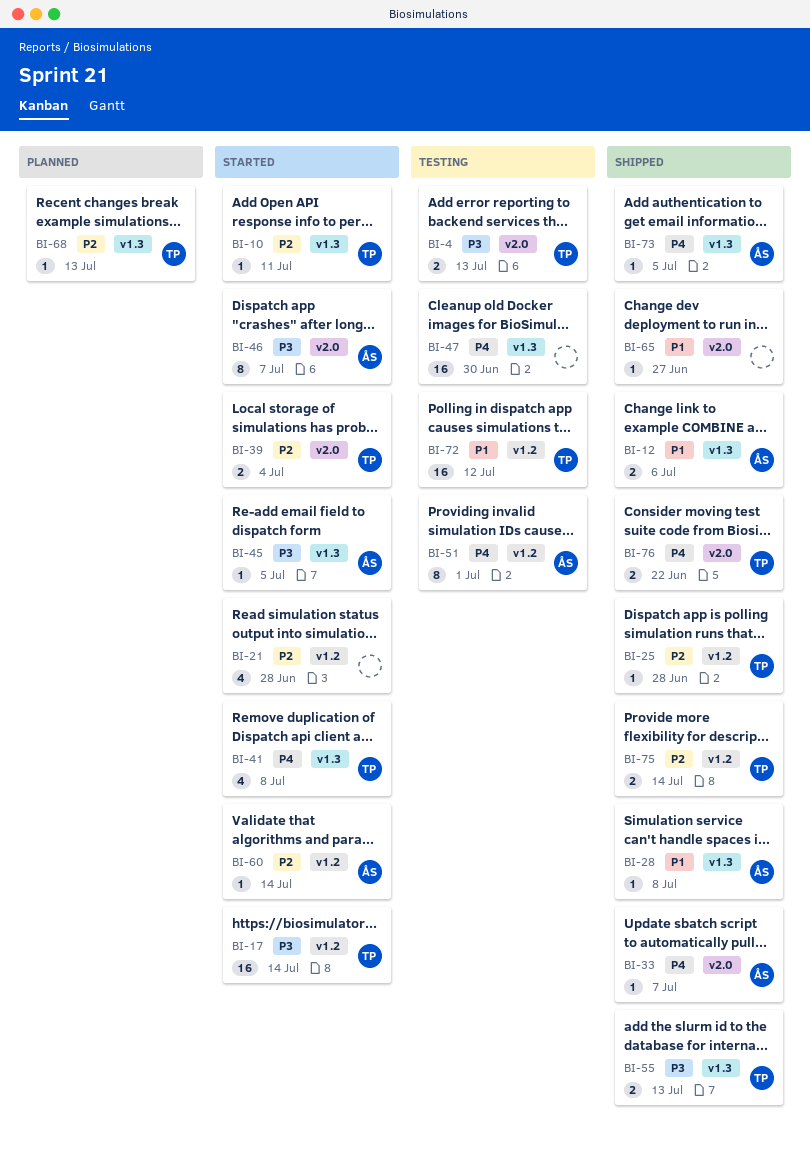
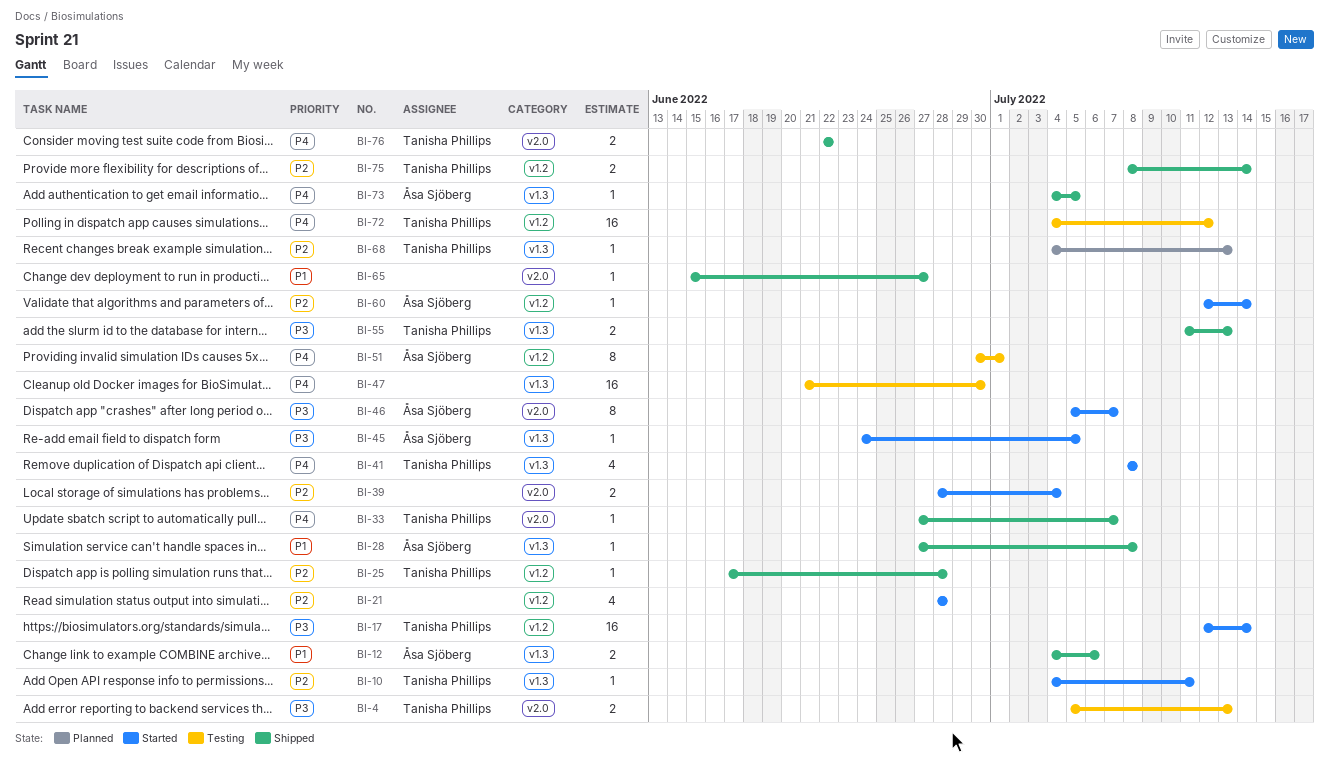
BI-33, owner: Åsa Sjöberg -> Tanisha Phillips
BI-39, owner: Tanisha Phillips -> none
BI-72, priority: P1 -> P4

